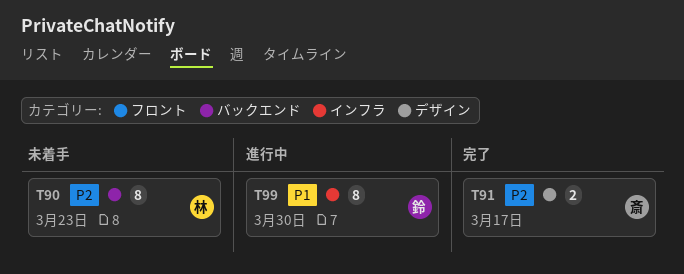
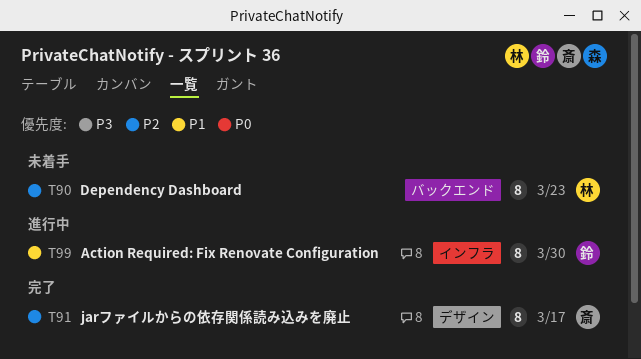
T91, estimate: 2 -> 8

